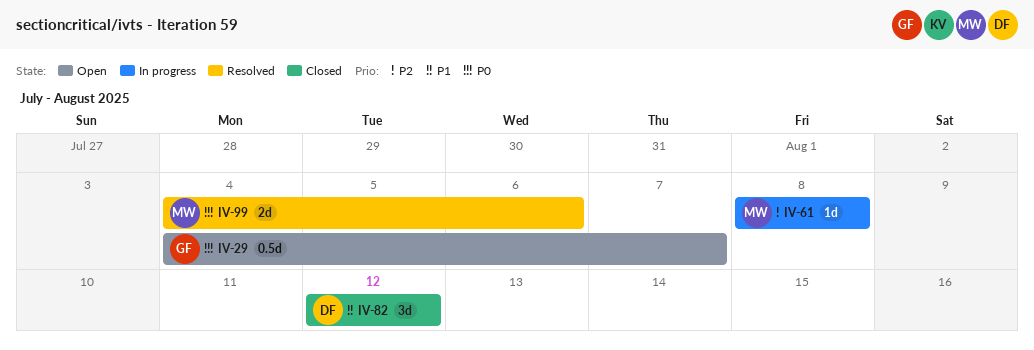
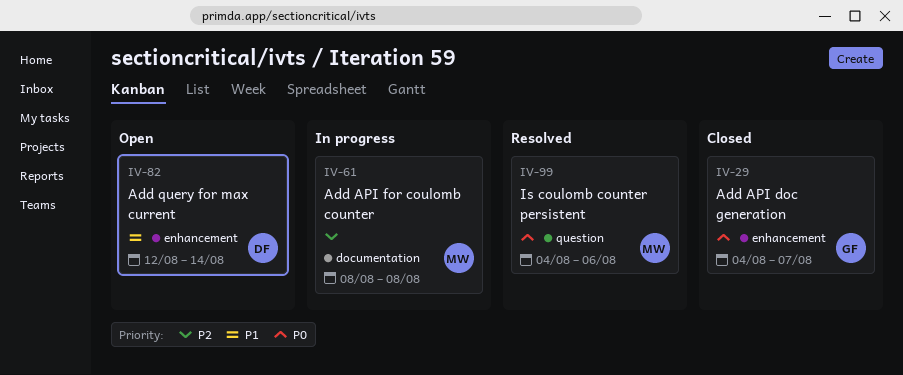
IV-29, status: Open -> Closed
IV-82, status: Closed -> Open
IV-82, due: Aug 12 -> Aug 14

